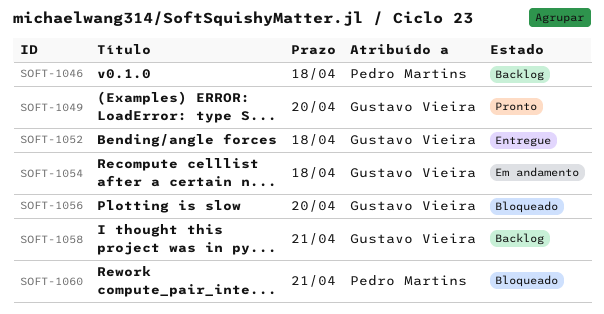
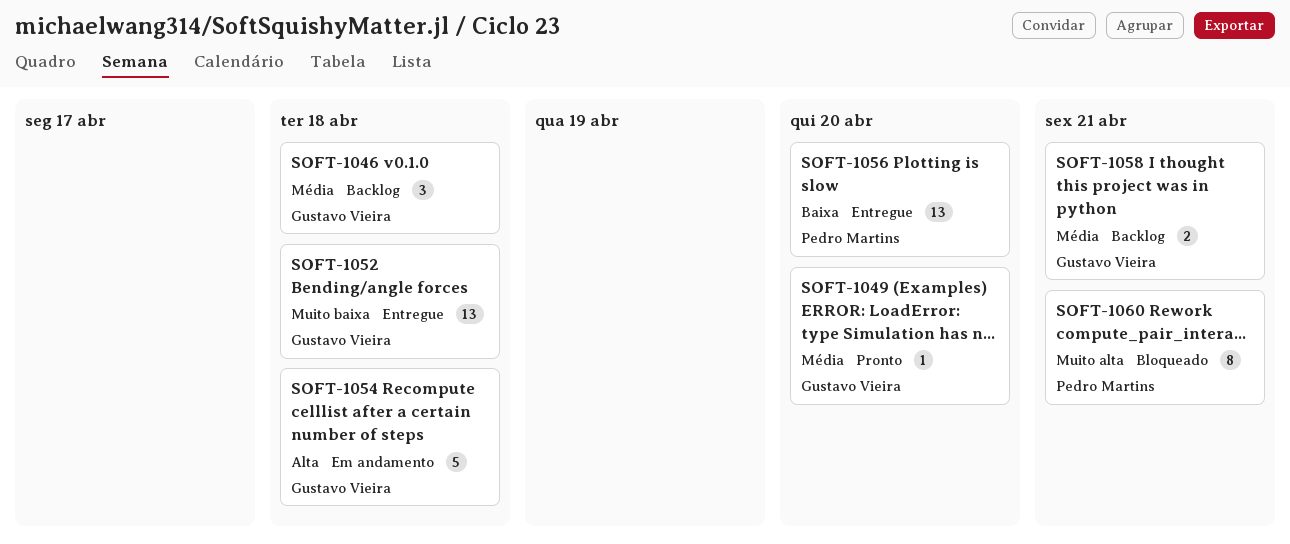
SOFT-1046, owner: Pedro Martins -> Gustavo Vieira
SOFT-1056, status: Bloqueado -> Entregue
SOFT-1056, owner: Gustavo Vieira -> Pedro Martins

